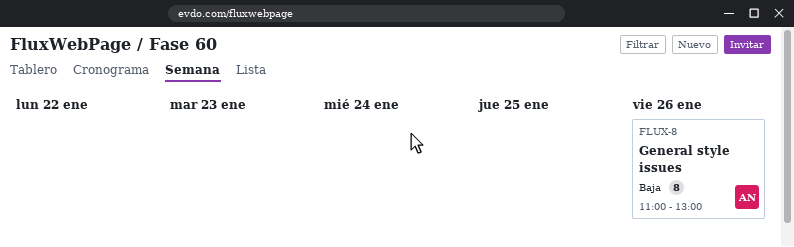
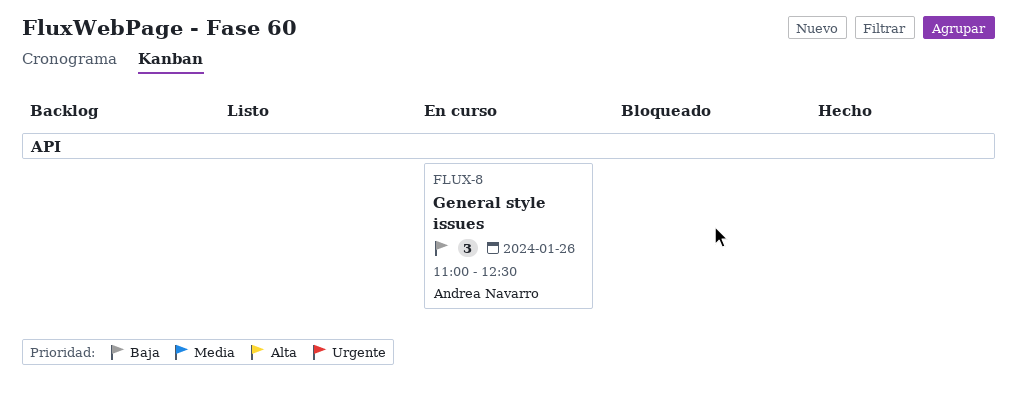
FLUX-8, estimate: 8 -> 3
FLUX-8, ends: 13:00 -> 12:30

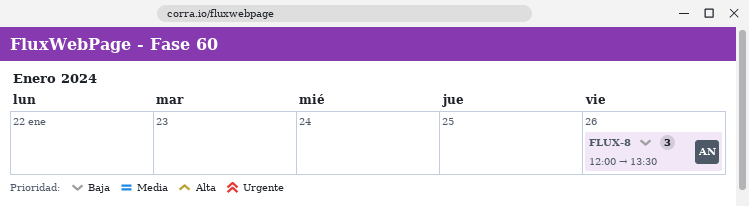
FLUX-8, begins: 11:00 -> 12:00
FLUX-8, ends: 12:30 -> 13:30

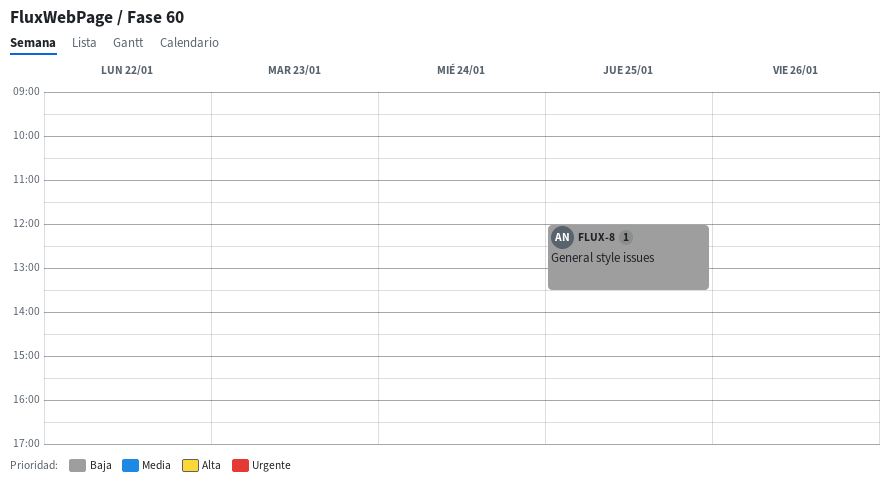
FLUX-8, estimate: 3 -> 1
FLUX-8, day: Jan 26 -> Jan 25

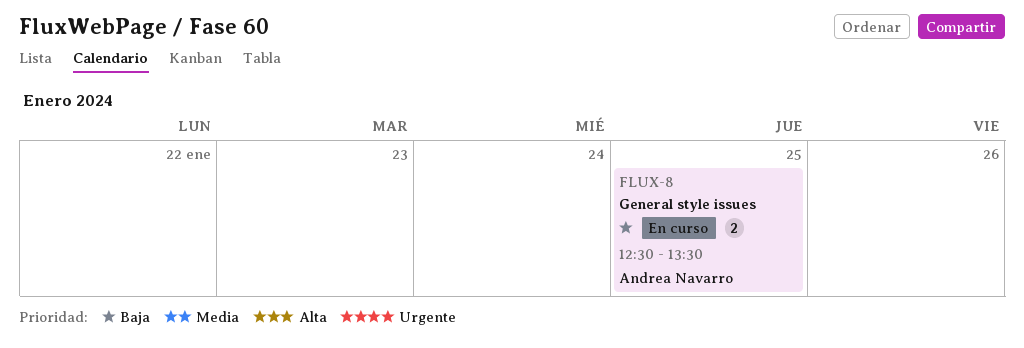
FLUX-8, estimate: 1 -> 2
FLUX-8, begins: 12:00 -> 12:30

